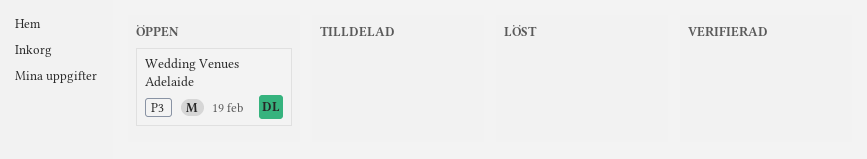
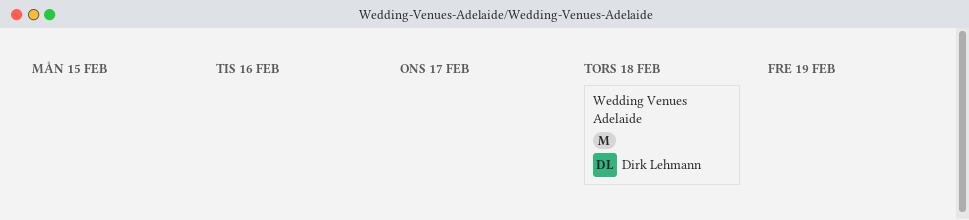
Wedding Venues Adelaide, due: Feb 19 -> Feb 18

